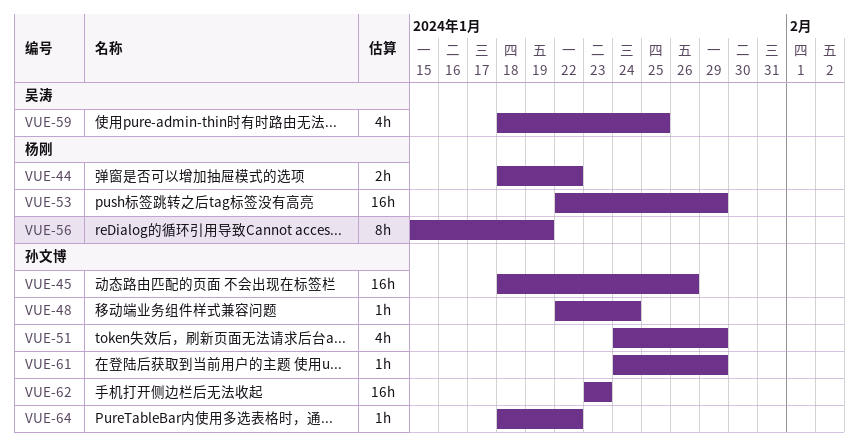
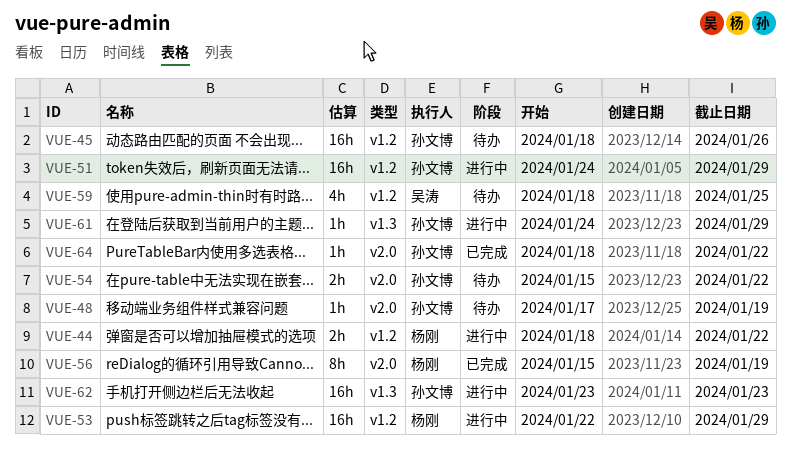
VUE-48, start: Jan 22 -> Jan 17
VUE-48, due: Jan 24 -> Jan 19
VUE-51, estimate: 4h -> 16h
VUE-54: none -> present

